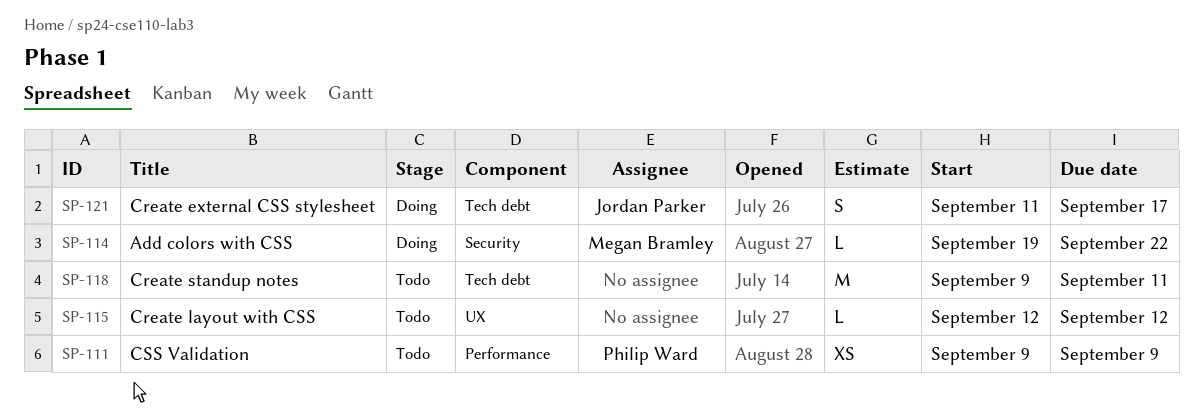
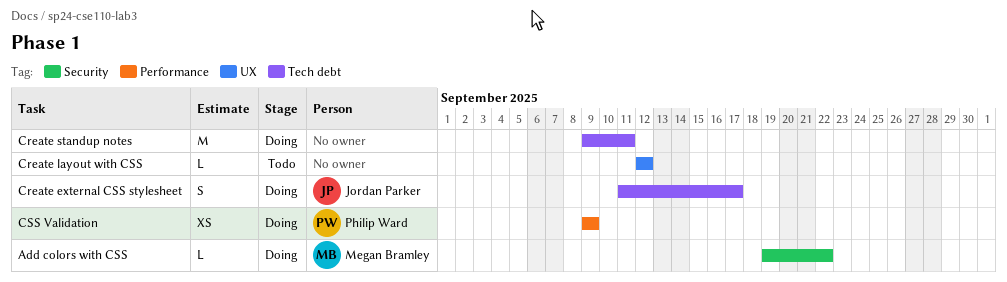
Create standup notes, status: Todo -> Doing
CSS Validation, status: Todo -> Doing

